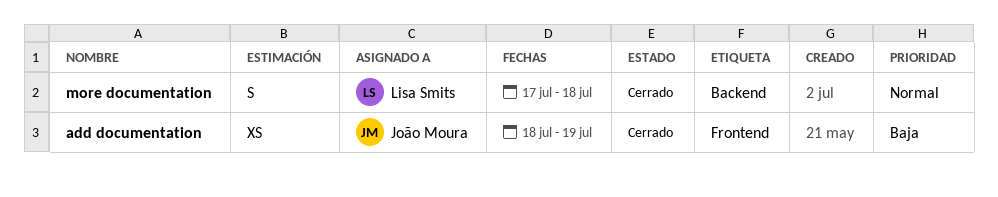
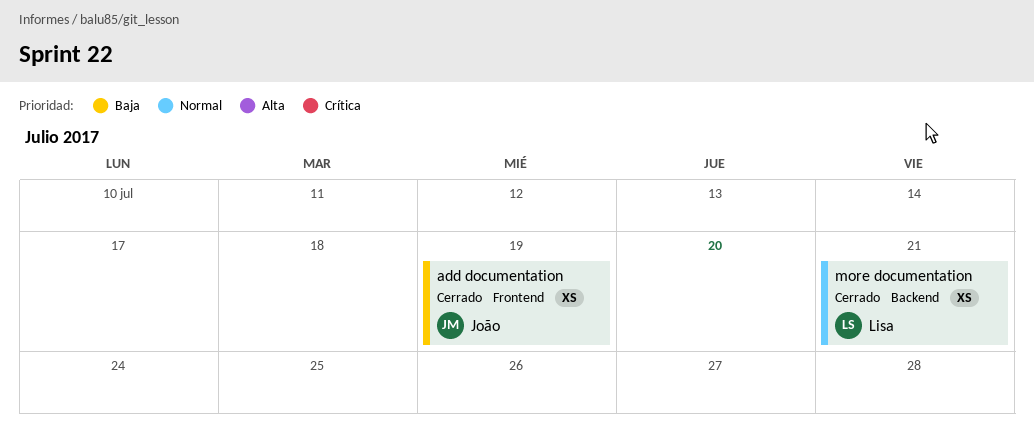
more documentation, estimate: S -> XS
more documentation, due: Jul 18 -> Jul 21

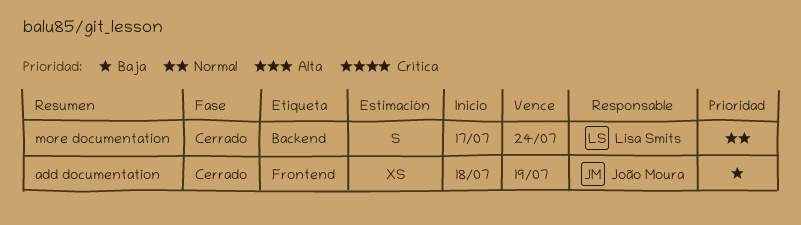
more documentation, estimate: XS -> S
more documentation, due: Jul 21 -> Jul 24

